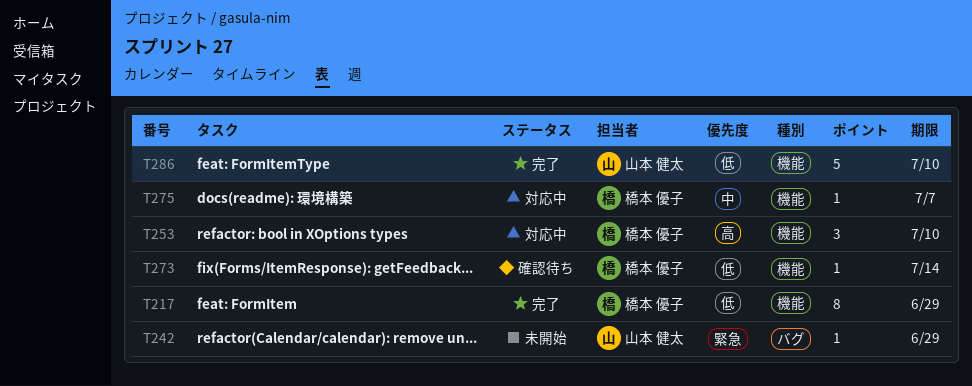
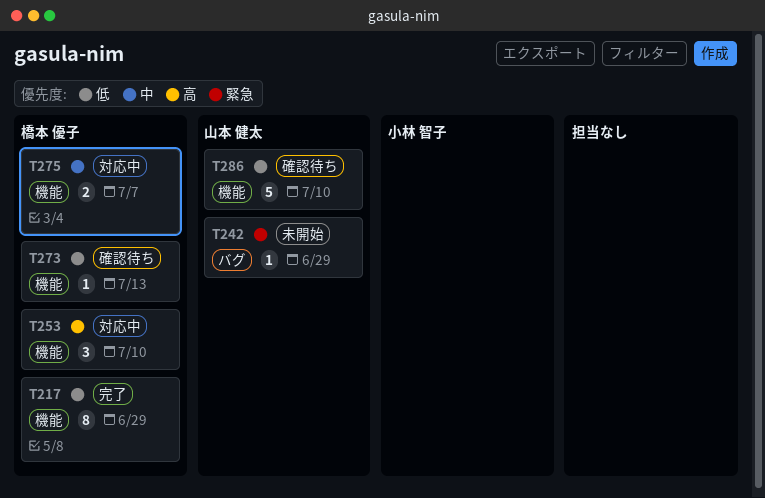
T273, due: Jul 14 -> Jul 13
T275, estimate: 1 -> 2
T286, status: 完了 -> 確認待ち

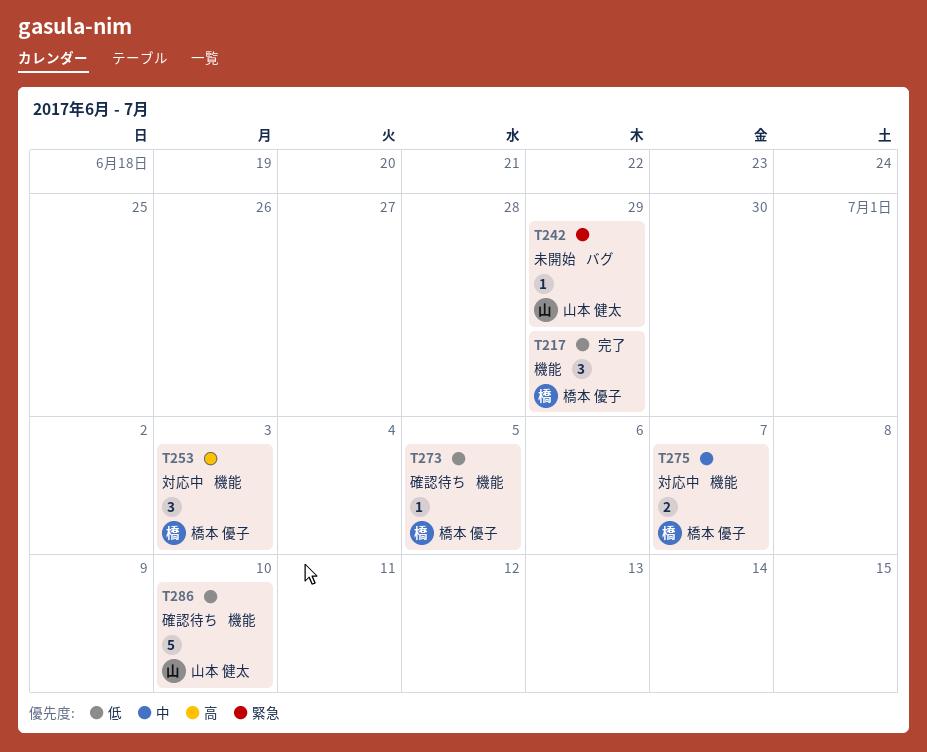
T217, estimate: 8 -> 3
T253, due: Jul 10 -> Jul 3
T273, due: Jul 13 -> Jul 5

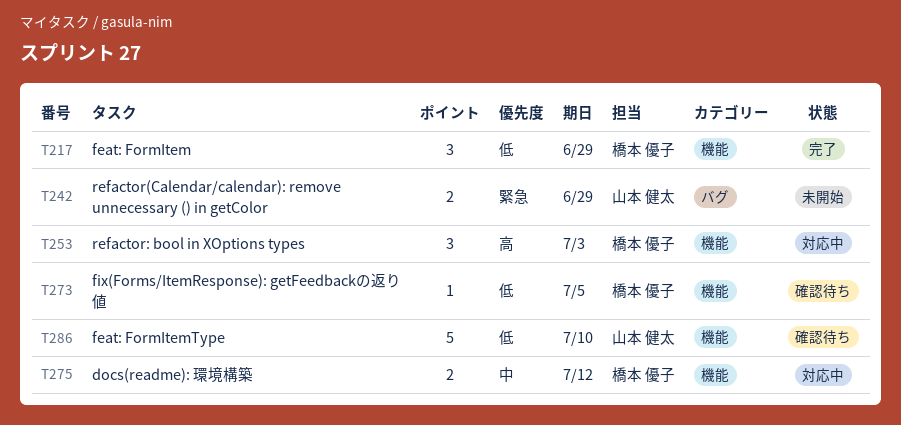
T242, estimate: 1 -> 2
T275, due: Jul 7 -> Jul 12

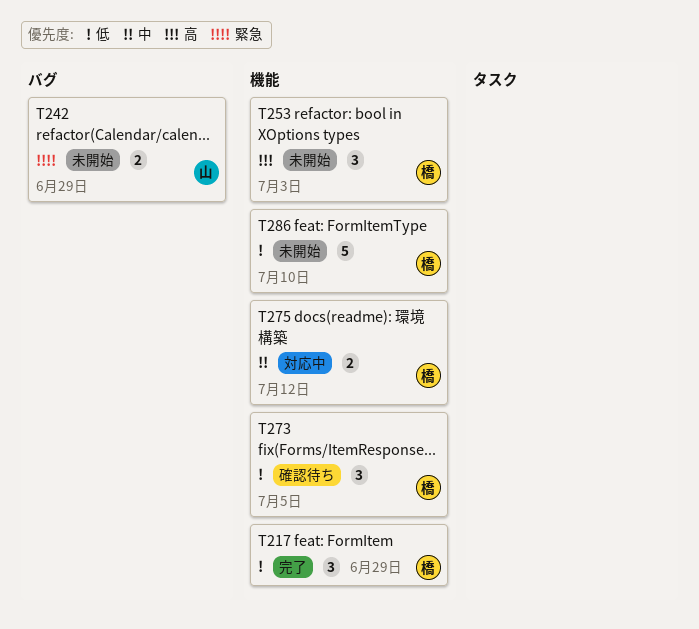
T253, status: 対応中 -> 未開始
T273, estimate: 1 -> 3
T286, status: 確認待ち -> 未開始
T286, owner: 山本 健太 -> 橋本 優子

